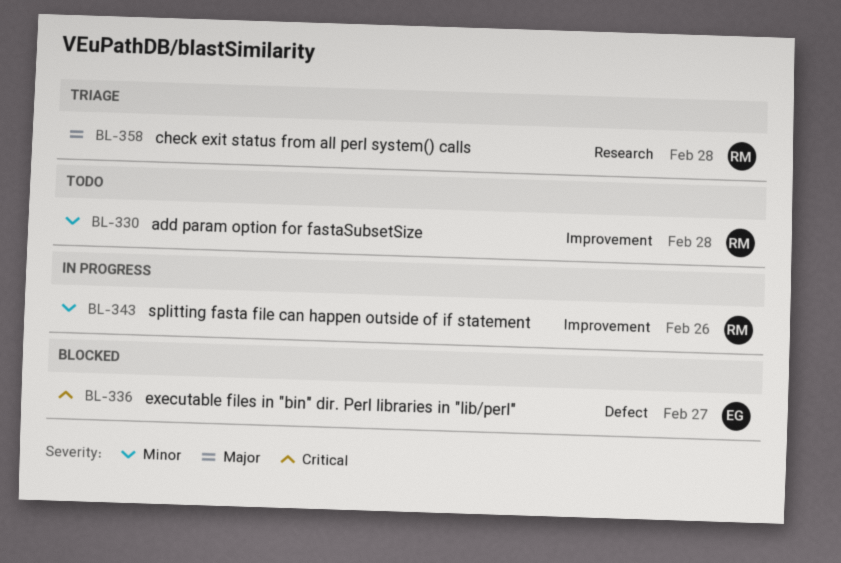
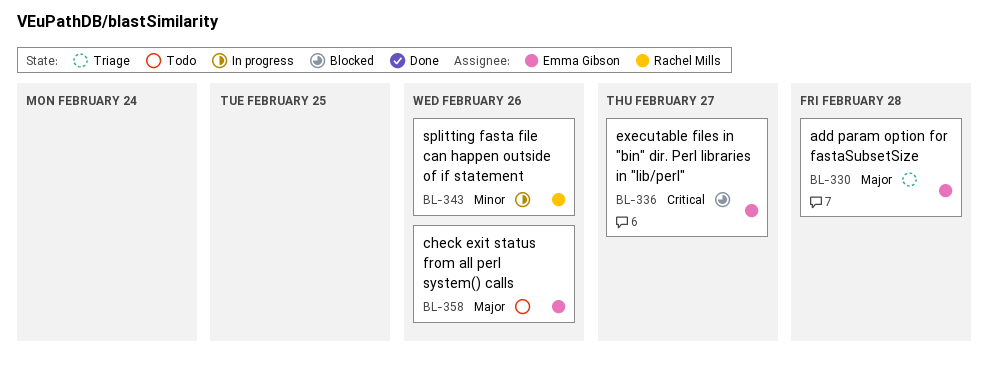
BL-330, status: Todo -> Triage
BL-330, owner: Rachel Mills -> Emma Gibson
BL-330, priority: Minor -> Major
BL-358, status: Triage -> Todo
BL-358, owner: Rachel Mills -> Emma Gibson
BL-358, due: Feb 28 -> Feb 26

